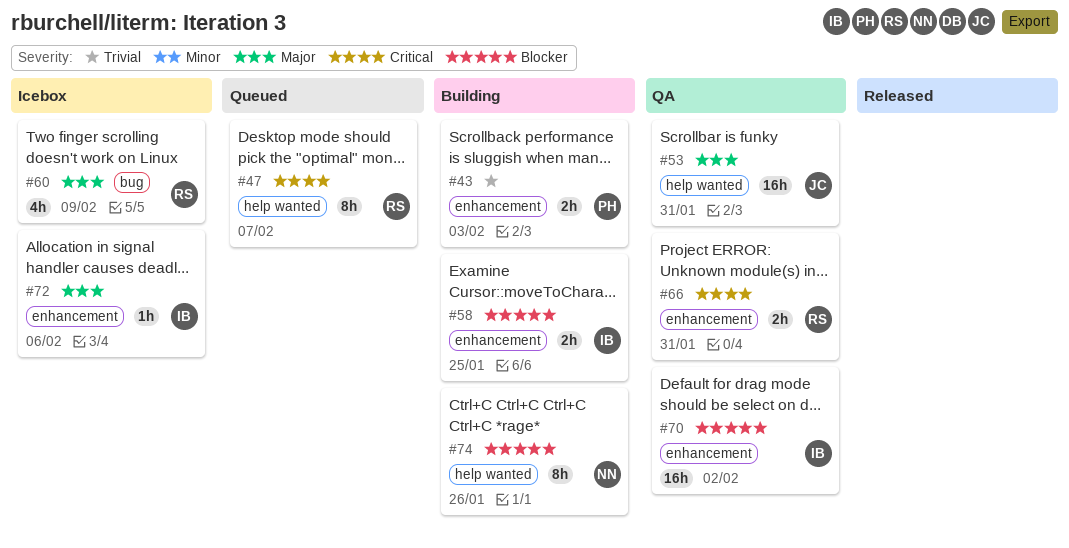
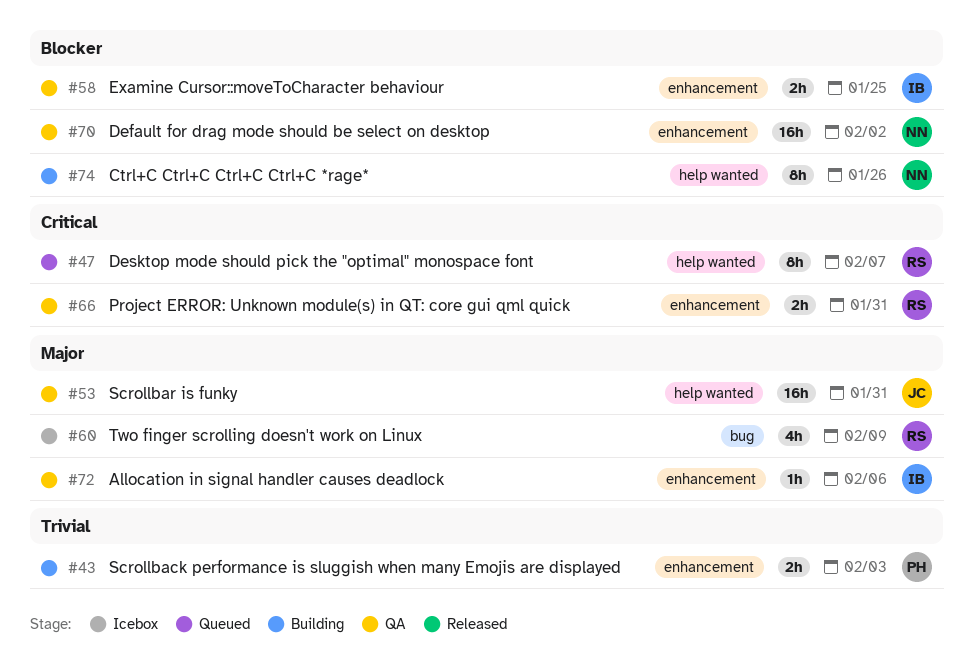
#58, status: Building -> QA
#70, owner: IB -> NN
#72, status: Icebox -> QA

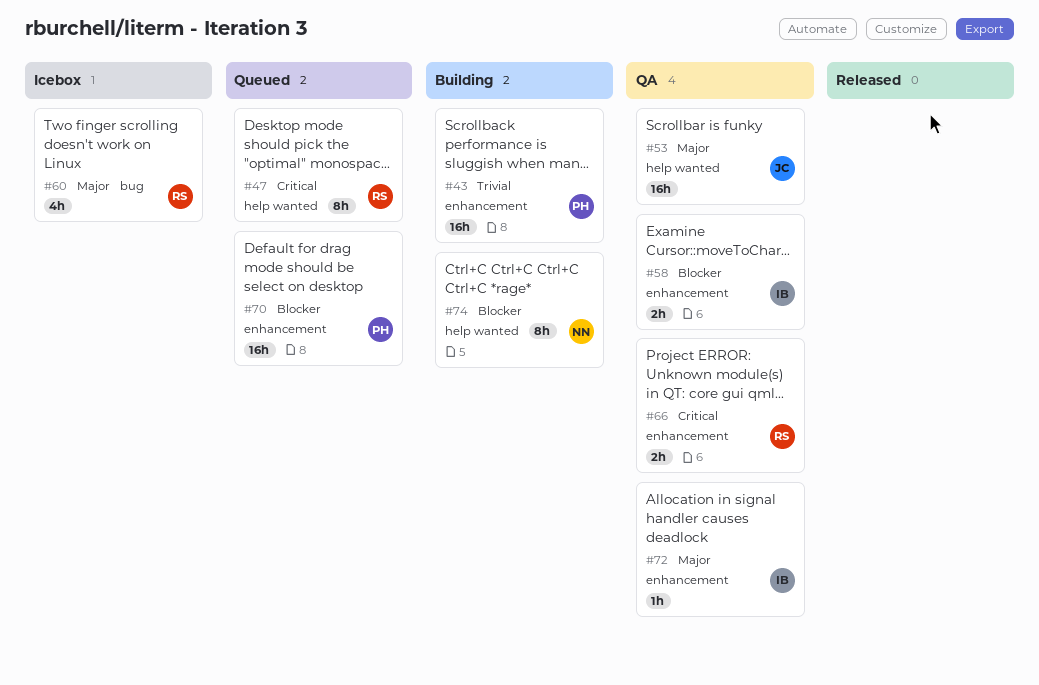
#43, estimate: 2h -> 16h
#70, status: QA -> Queued
#70, owner: NN -> PH

